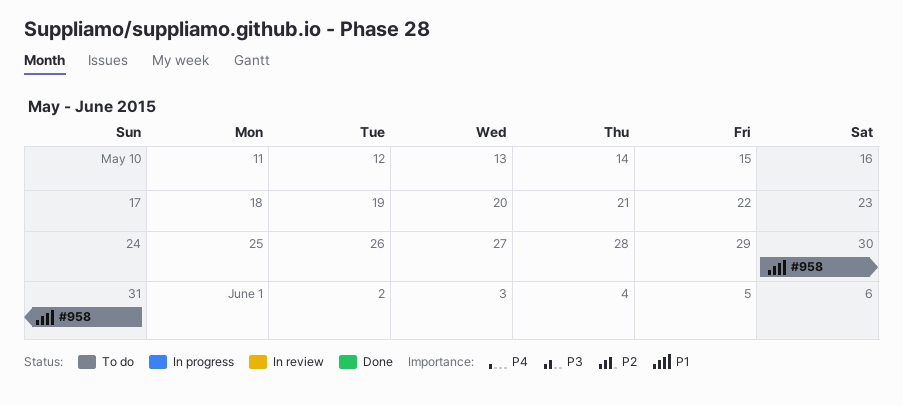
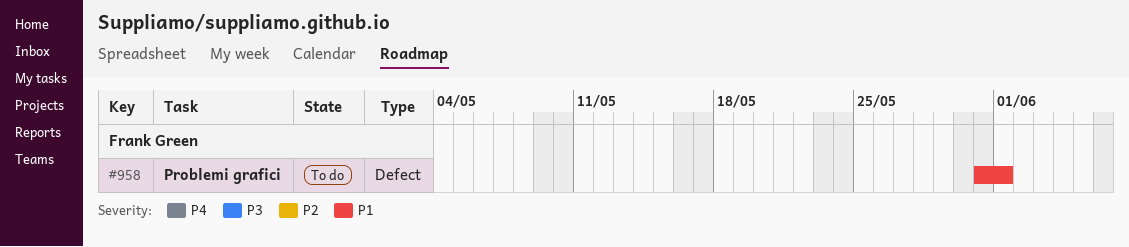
#958, start: May 30 -> May 31
#958, due: May 31 -> Jun 1

